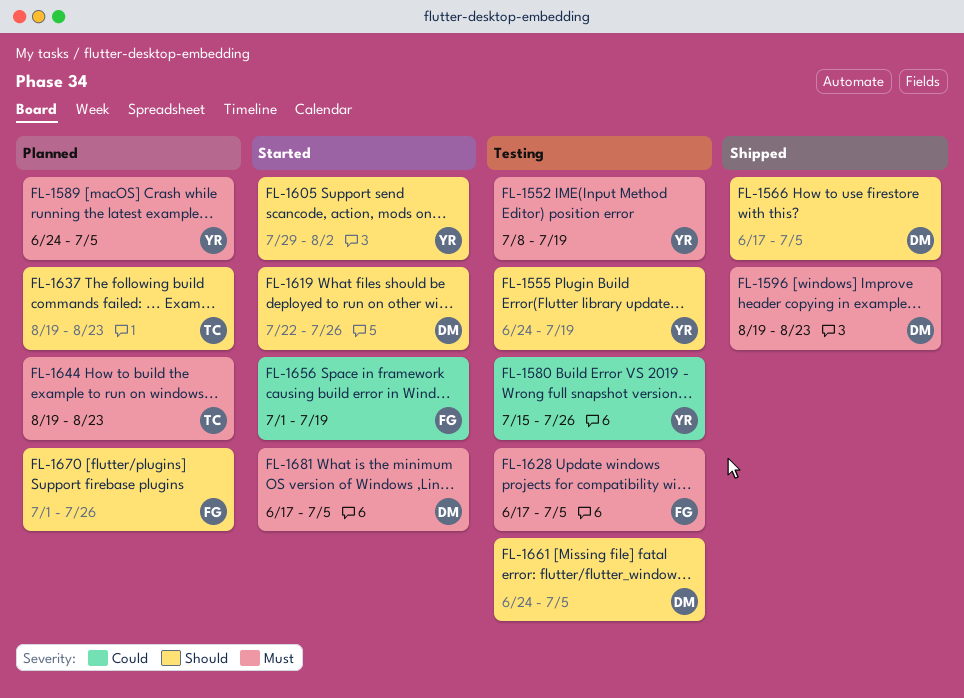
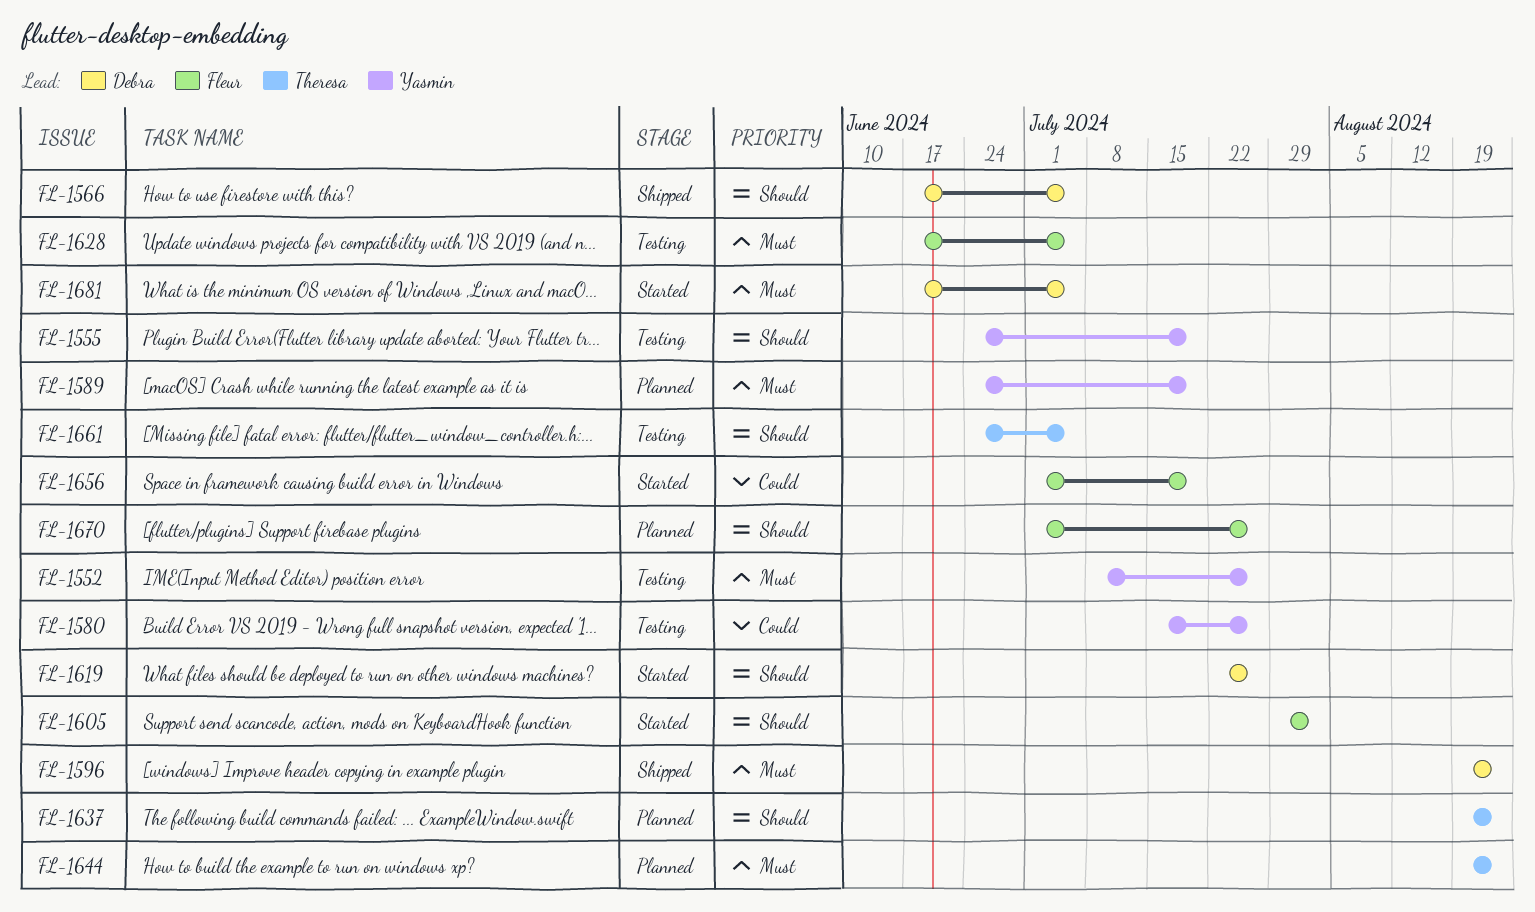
FL-1552, due: Jul 19 -> Jul 26
FL-1589, due: Jul 5 -> Jul 19
FL-1605, owner: Yasmin -> Fleur
FL-1661, owner: Debra -> Theresa

